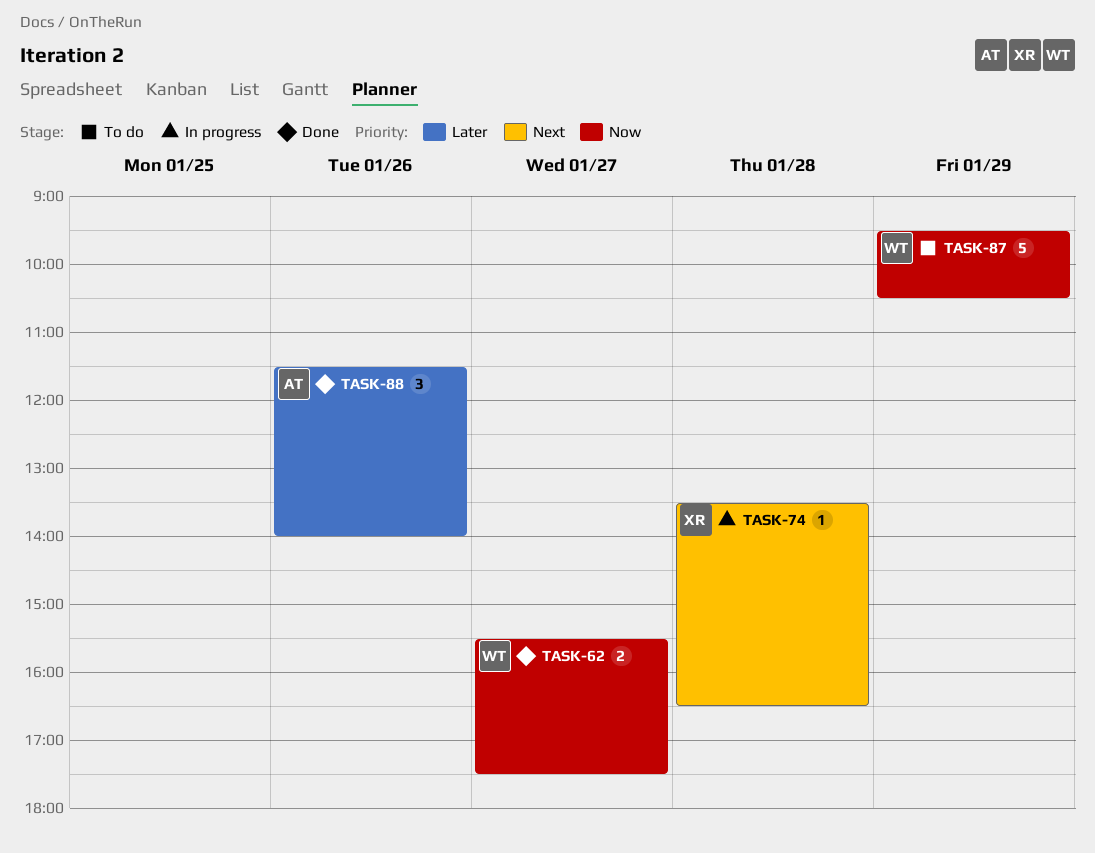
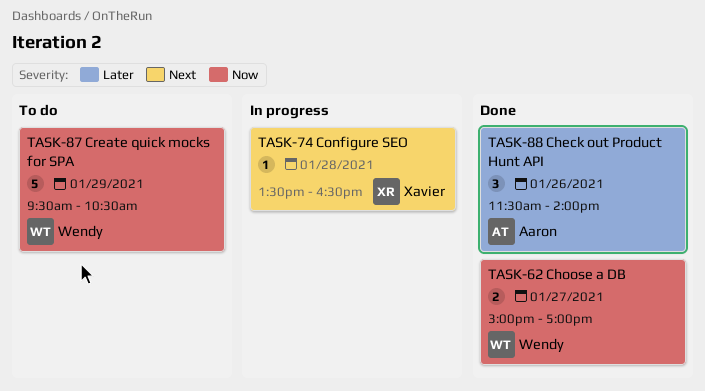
TASK-62, begins: 15:30 -> 15:00
TASK-62, ends: 17:30 -> 17:00

